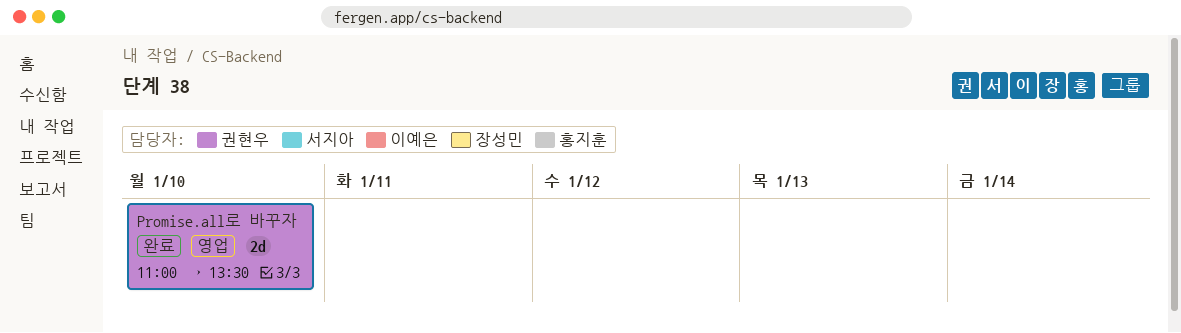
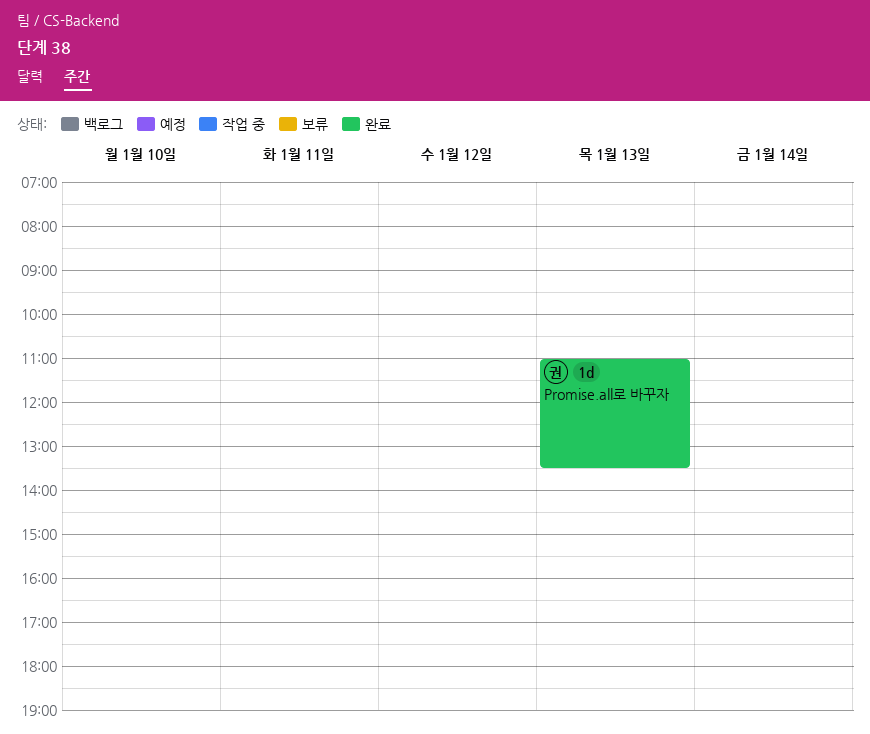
Promise.all로 바꾸자, estimate: 2d -> 1d
Promise.all로 바꾸자, day: Jan 10 -> Jan 13

